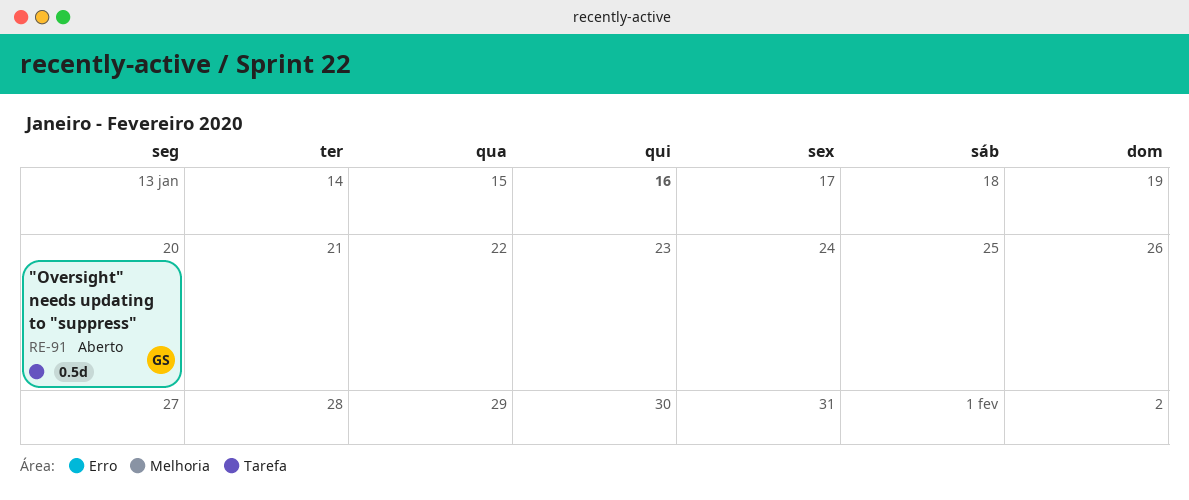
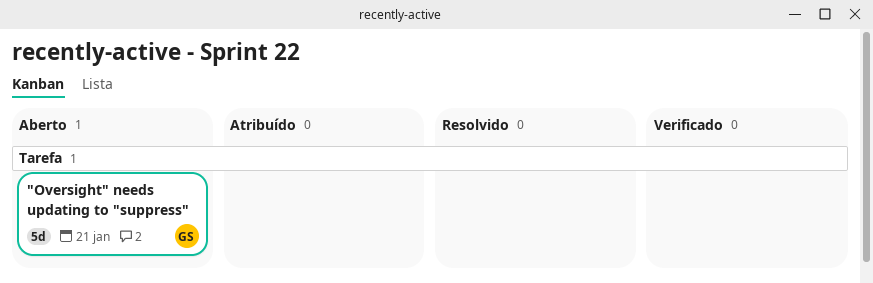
"Oversight" needs updating to "suppress", estimate: 0.5d -> 5d
"Oversight" needs updating to "suppress", due: Jan 20 -> Jan 21

